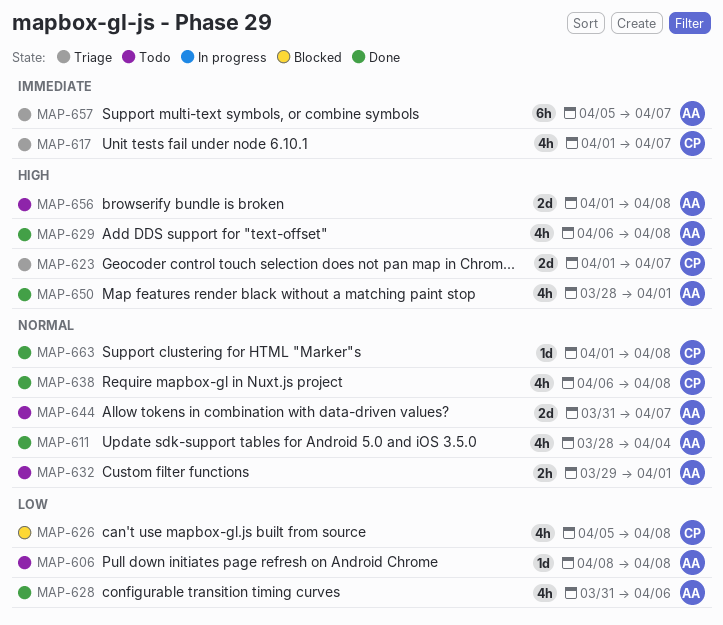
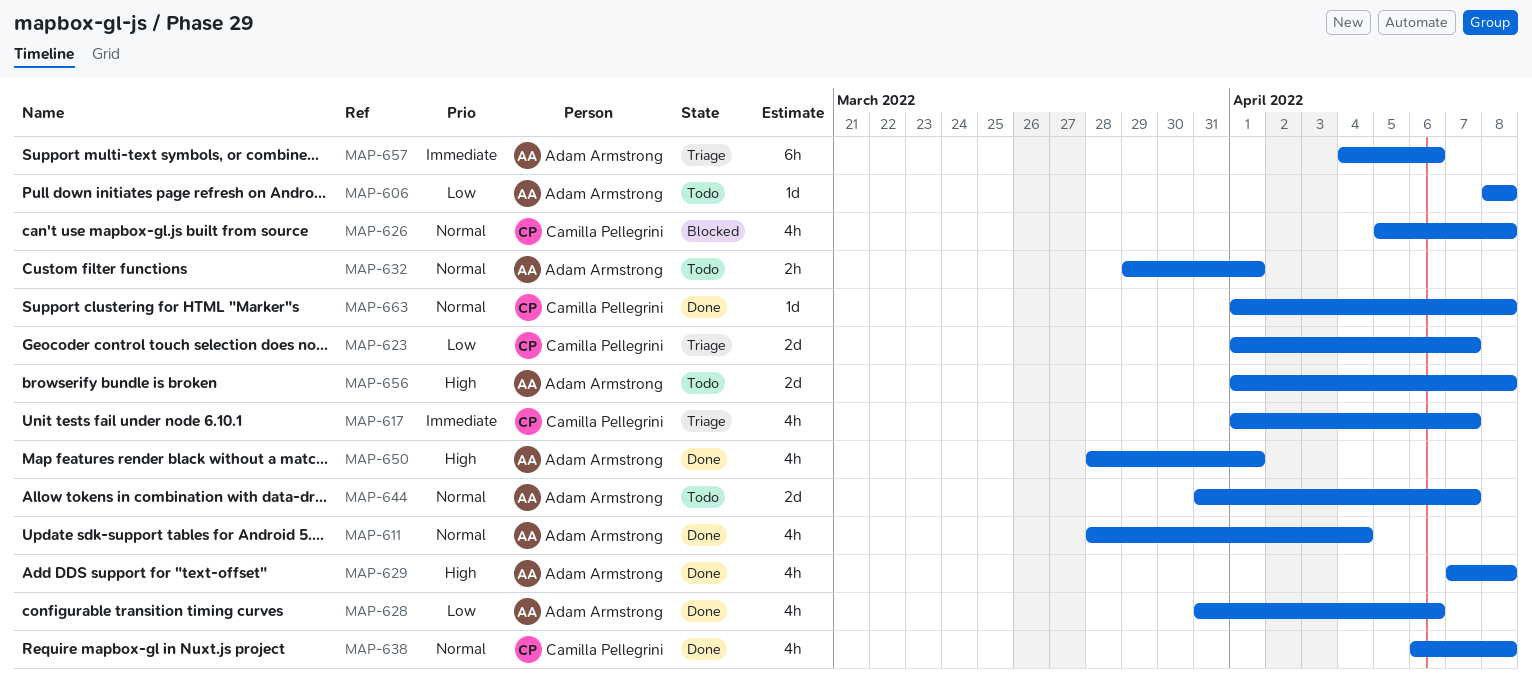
MAP-623, priority: High -> Low
MAP-626, priority: Low -> Normal
MAP-629, start: Apr 6 -> Apr 7
MAP-657, start: Apr 5 -> Apr 4
MAP-657, due: Apr 7 -> Apr 6

